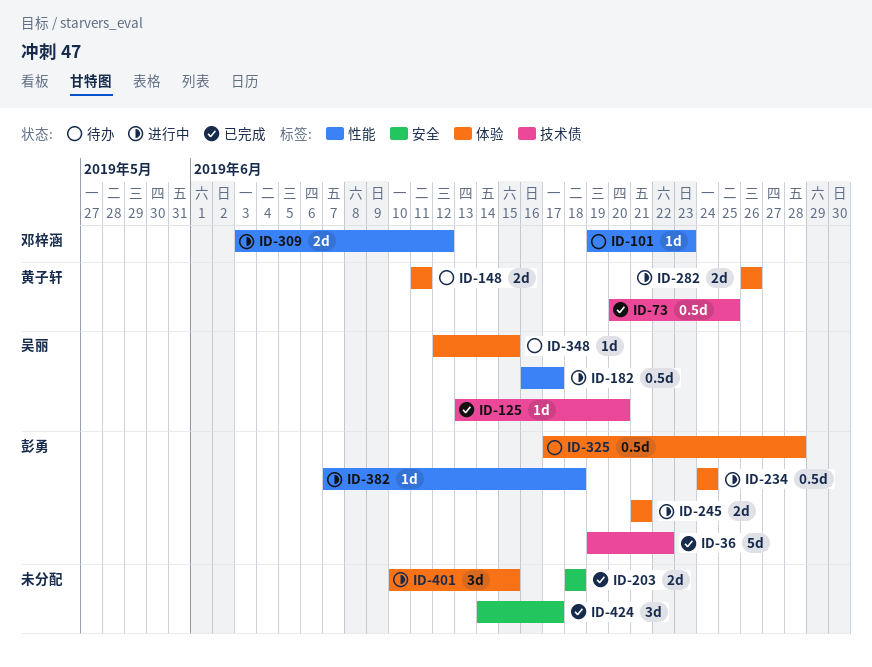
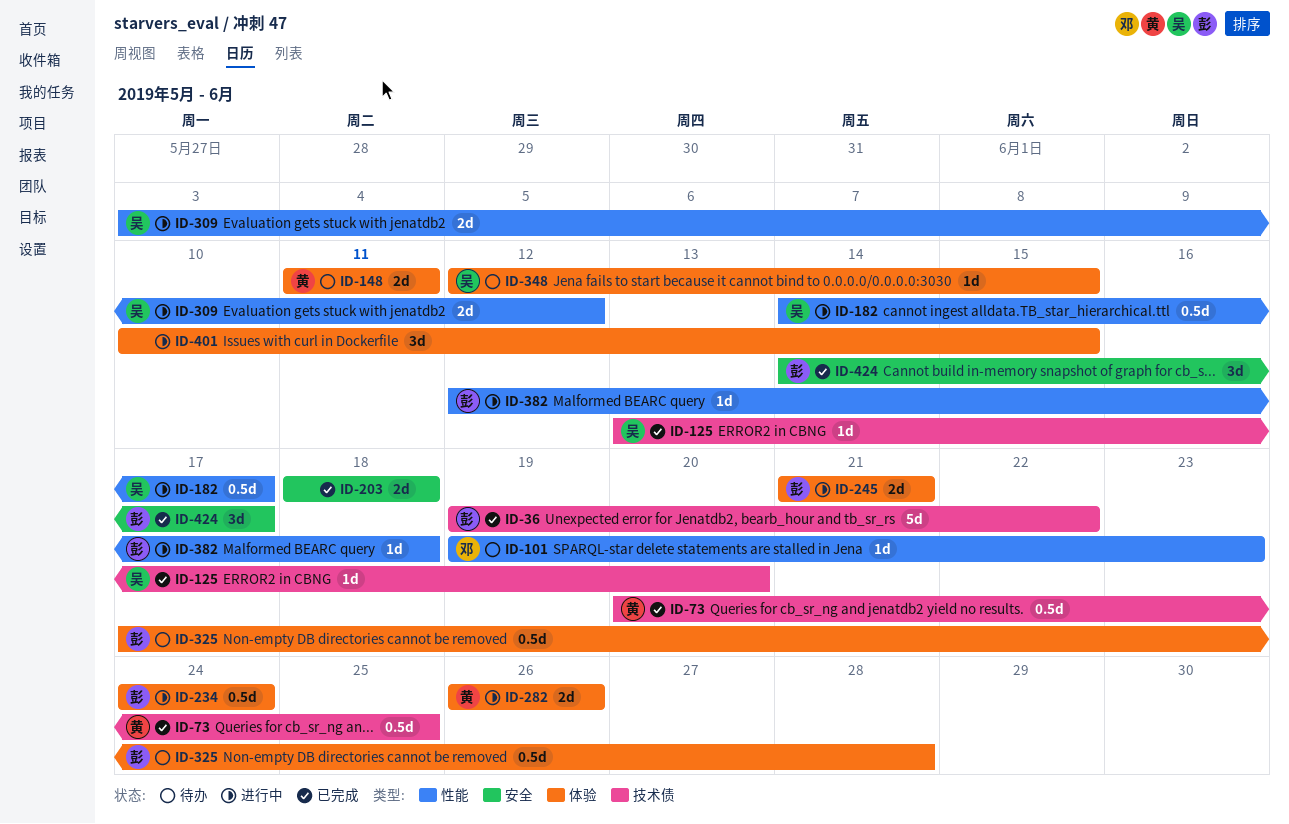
ID-182, start: Jun 16 -> Jun 14
ID-309, owner: 邓梓涵 -> 吴丽
ID-382, start: Jun 7 -> Jun 12
ID-424, owner: none -> 彭勇

